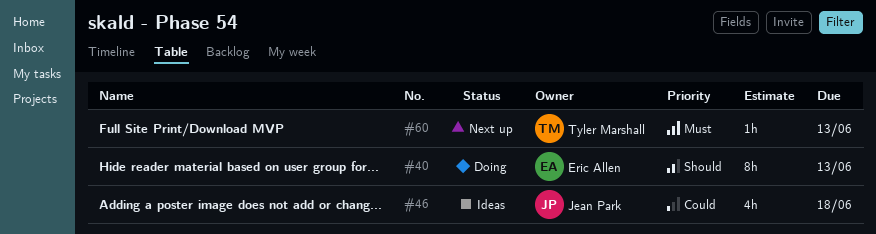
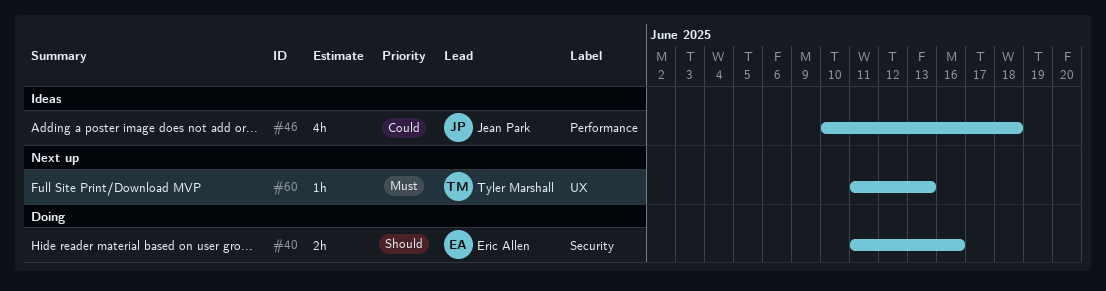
#40, estimate: 8h -> 2h
#40, due: Jun 13 -> Jun 16

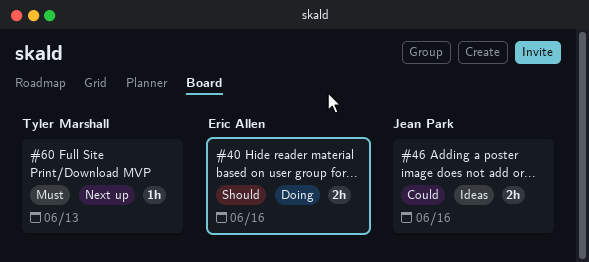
#46, estimate: 4h -> 2h
#46, due: Jun 18 -> Jun 16

